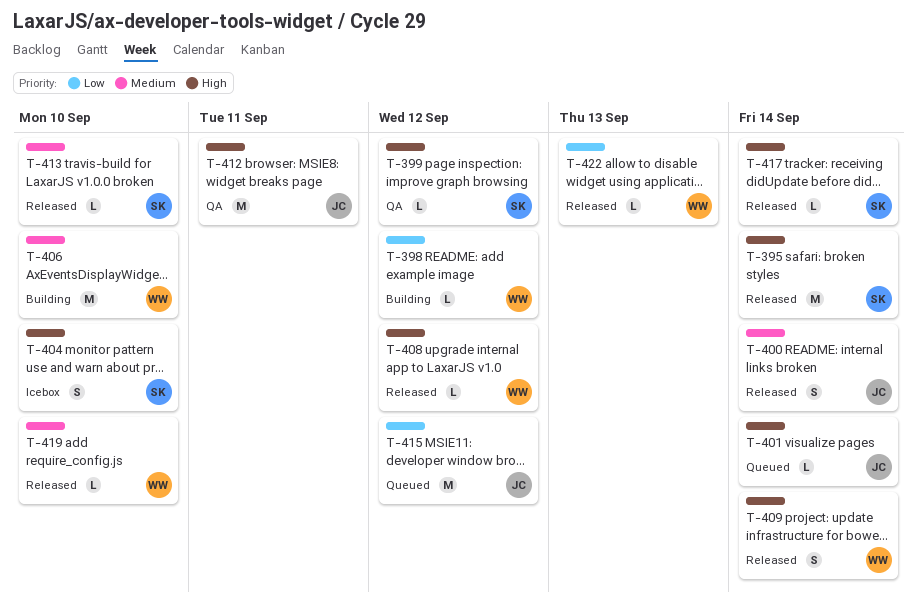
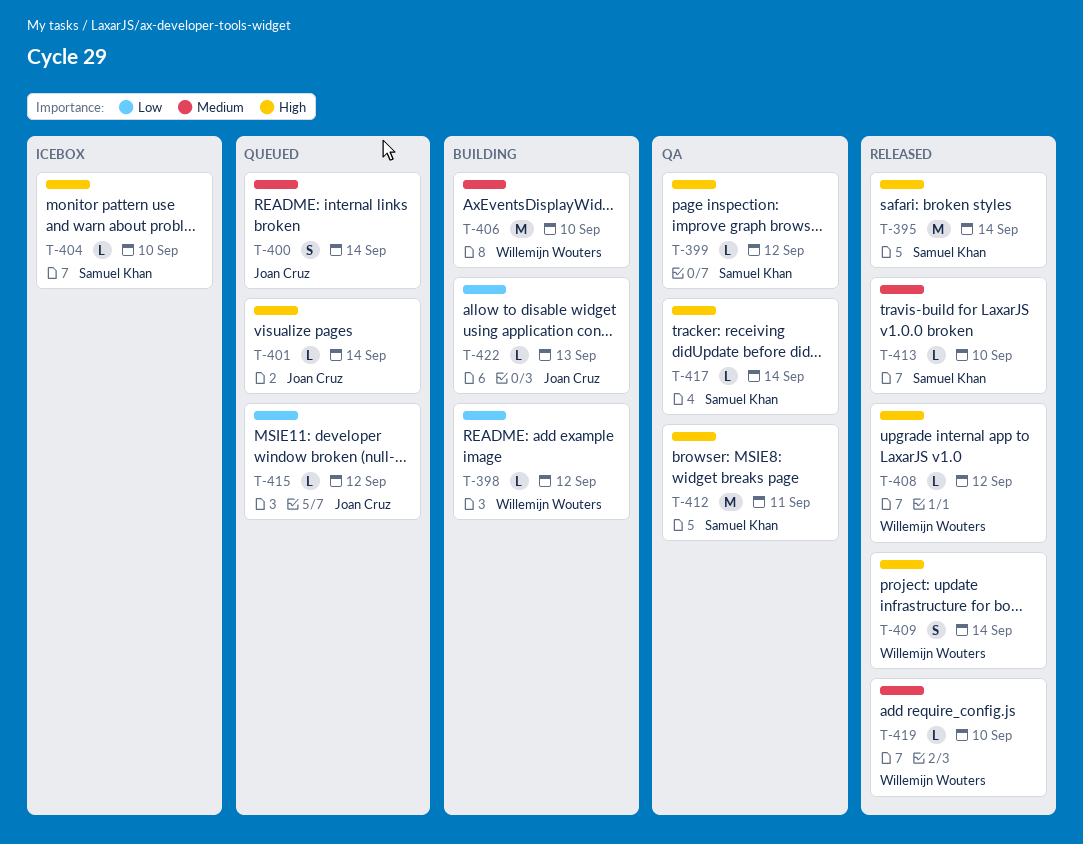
T-400, status: Released -> Queued
T-404, estimate: S -> L
T-412, owner: Joan Cruz -> Samuel Khan
T-415, estimate: M -> L
T-417, status: Released -> QA
T-422, status: Released -> Building
T-422, owner: Willemijn Wouters -> Joan Cruz

